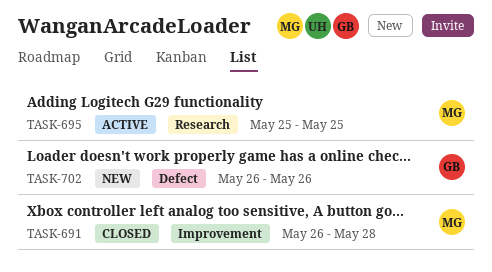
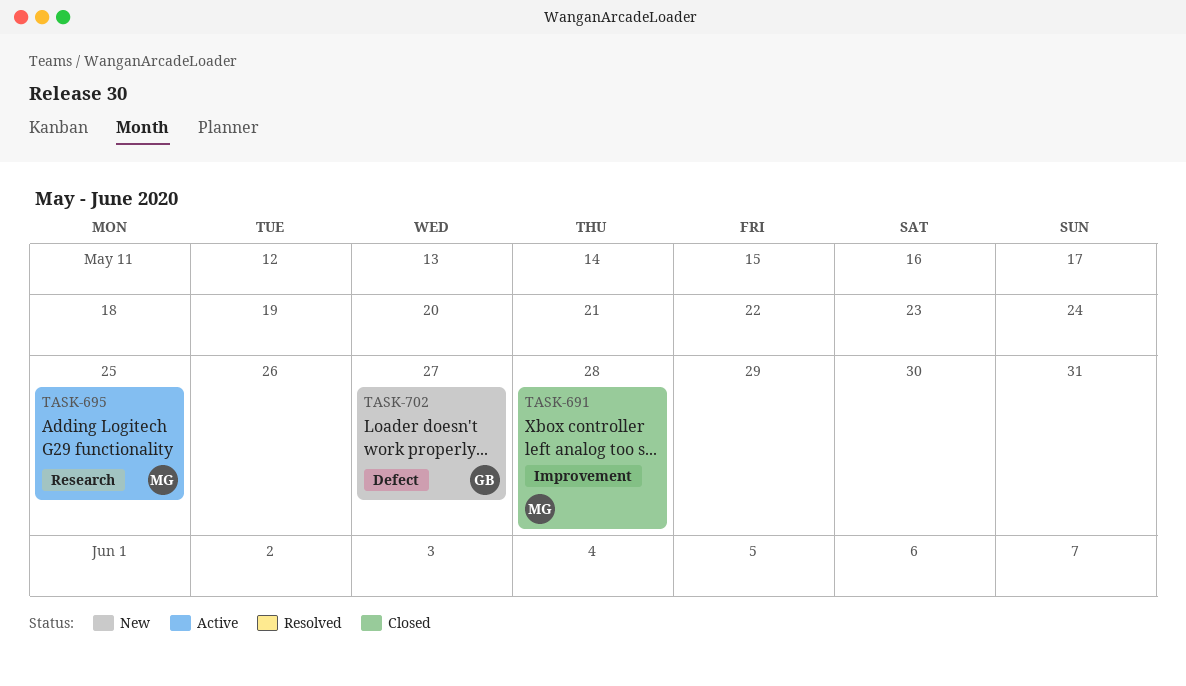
TASK-702, due: May 26 -> May 27

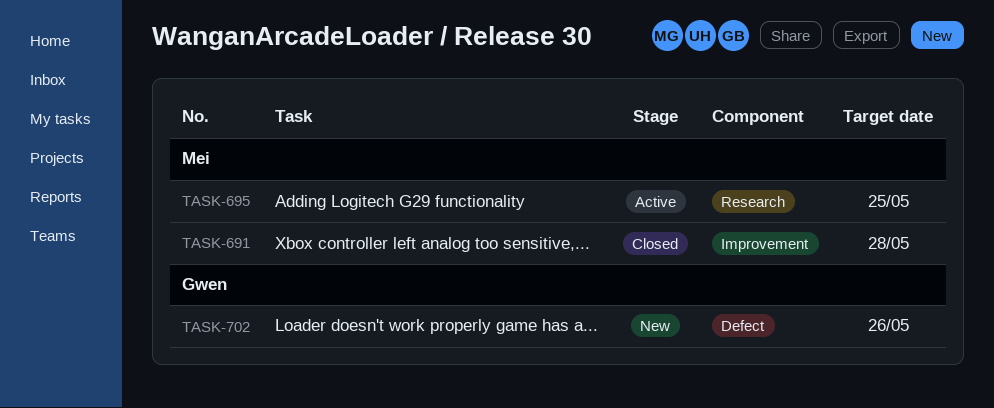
TASK-702, due: May 27 -> May 26

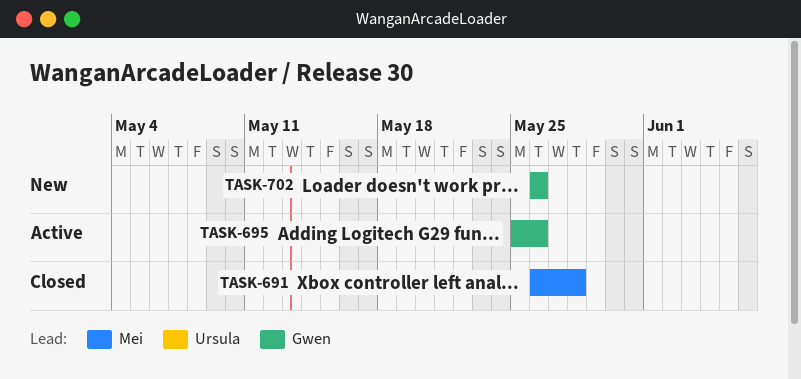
TASK-695, owner: Mei -> Gwen
TASK-695, due: May 25 -> May 26

